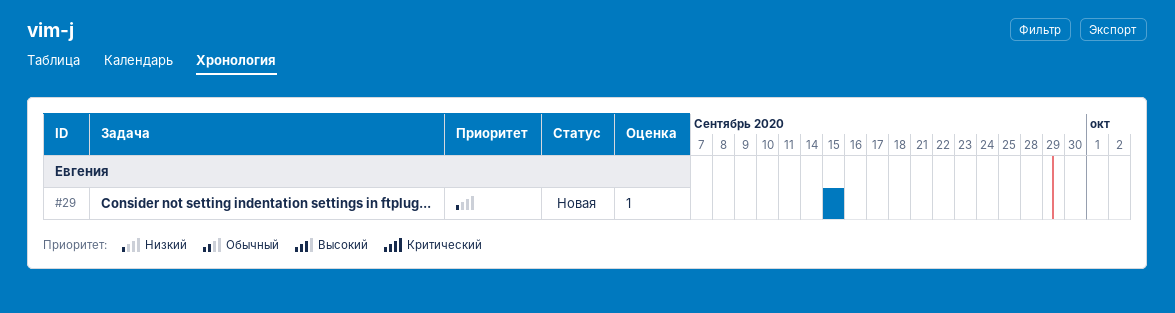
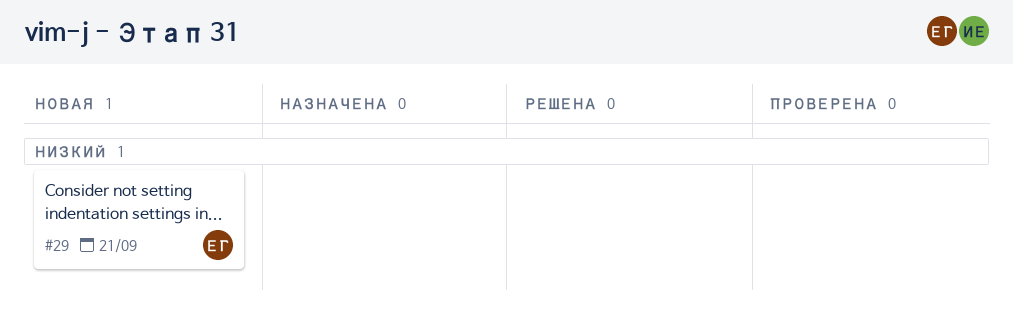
#29, due: Sep 15 -> Sep 21

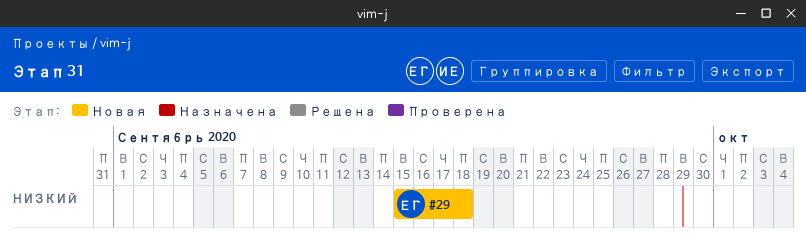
#29, due: Sep 21 -> Sep 18

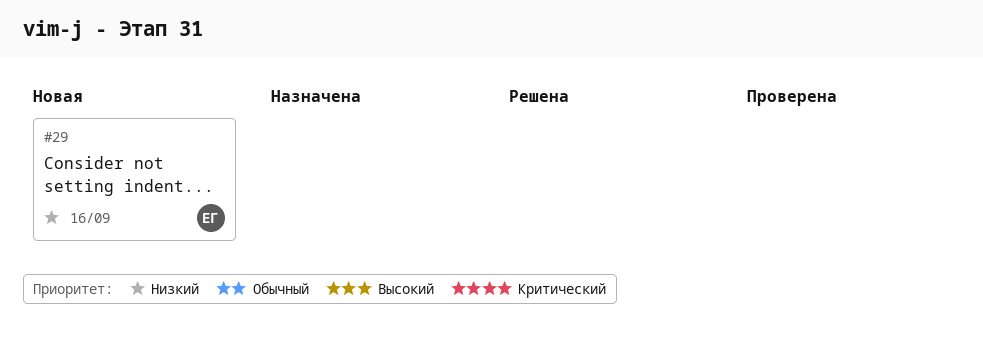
#29, due: Sep 18 -> Sep 16

